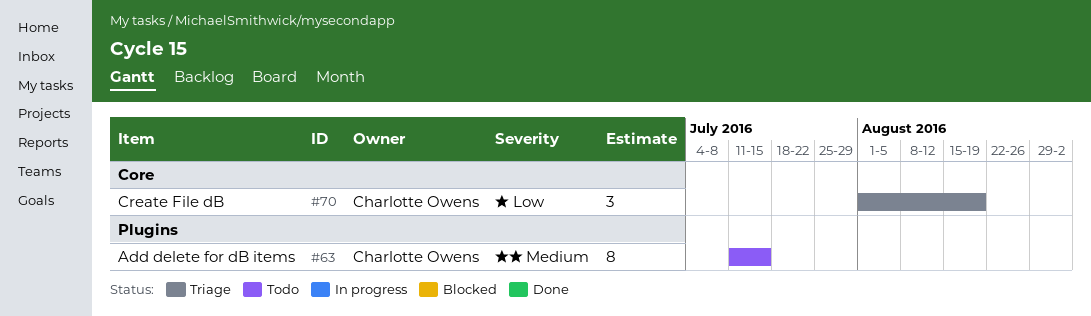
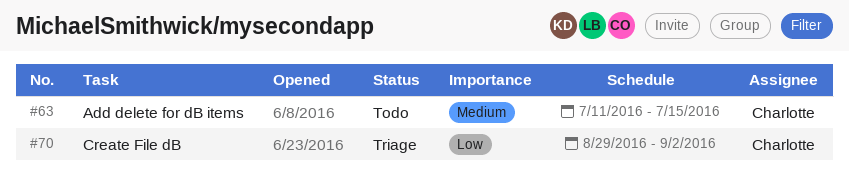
#70, start: Aug 1 -> Aug 29
#70, due: Aug 19 -> Sep 2

